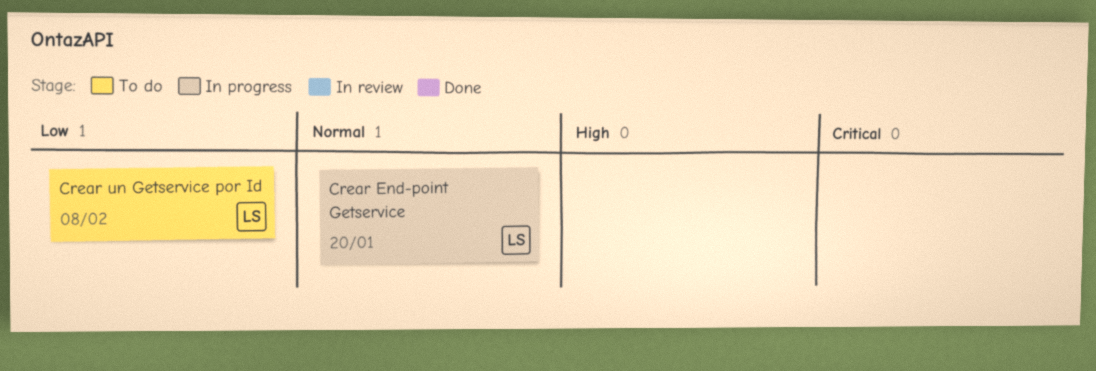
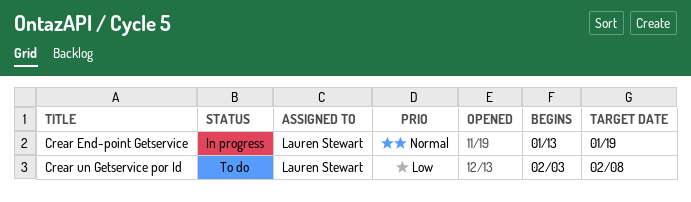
Crear End-point Getservice, due: Jan 20 -> Jan 19

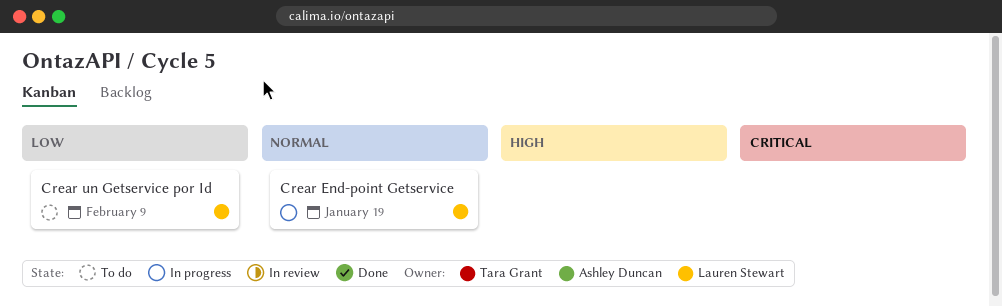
Crear un Getservice por Id, due: Feb 8 -> Feb 9

